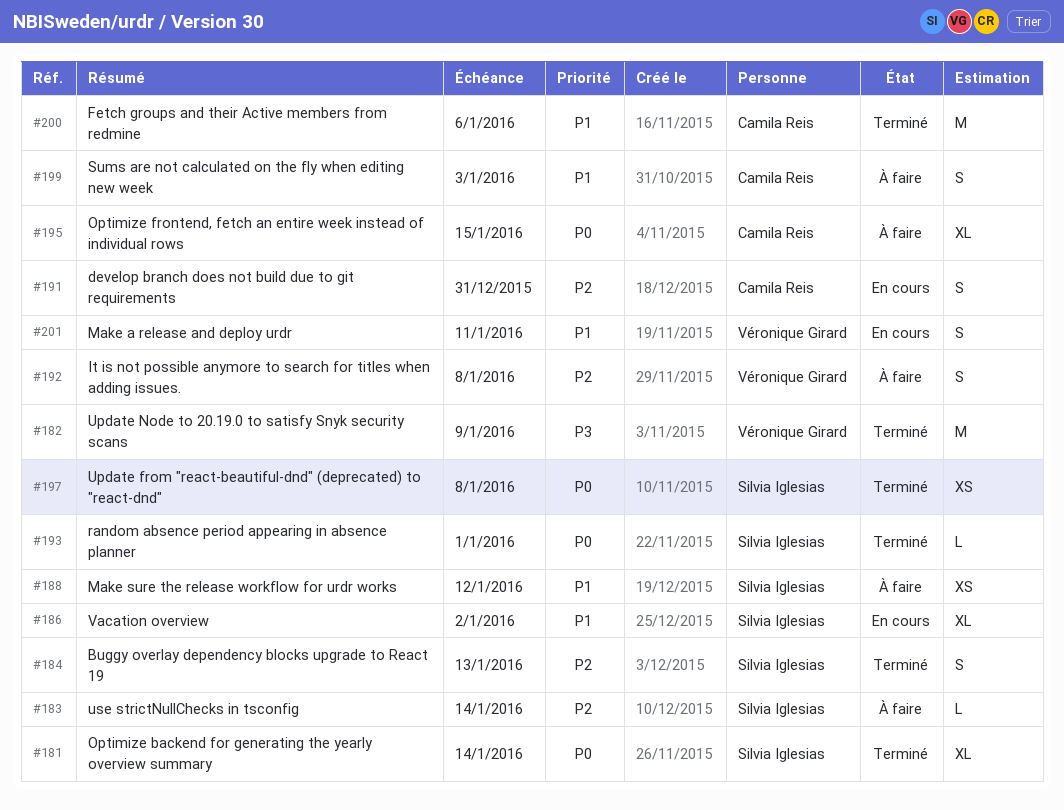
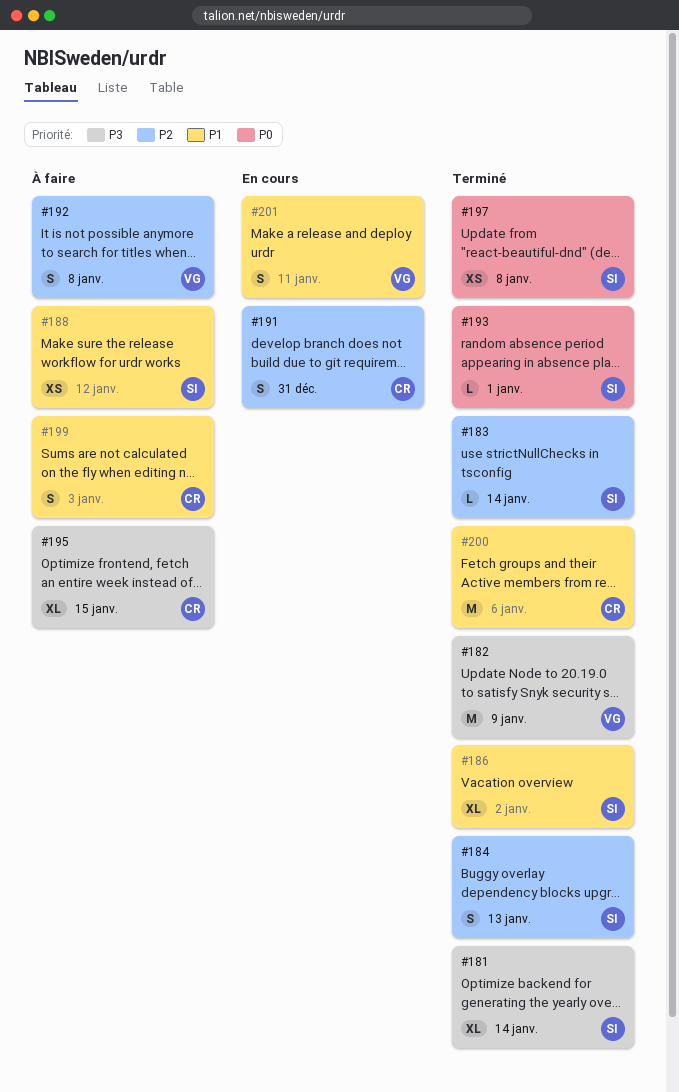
#181, priority: P0 -> P3
#183, status: À faire -> Terminé
#186, status: En cours -> Terminé
#195, priority: P0 -> P3

